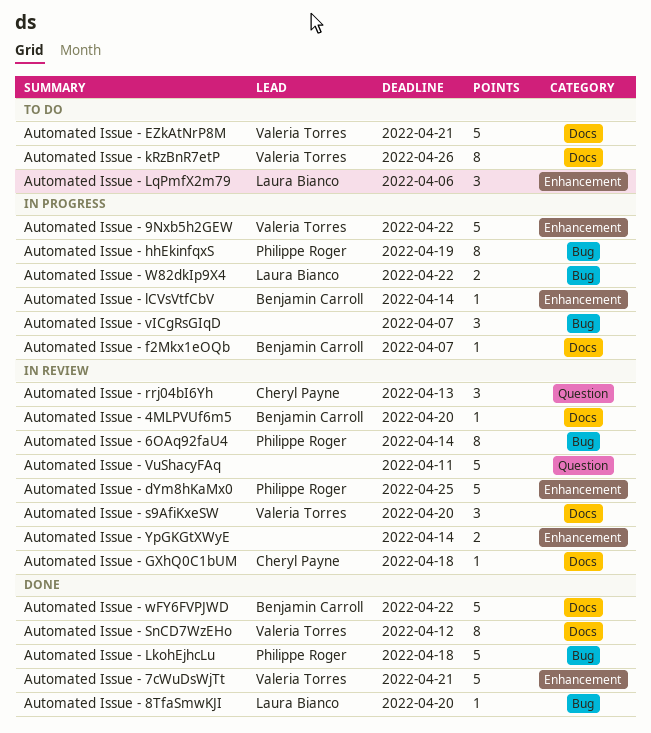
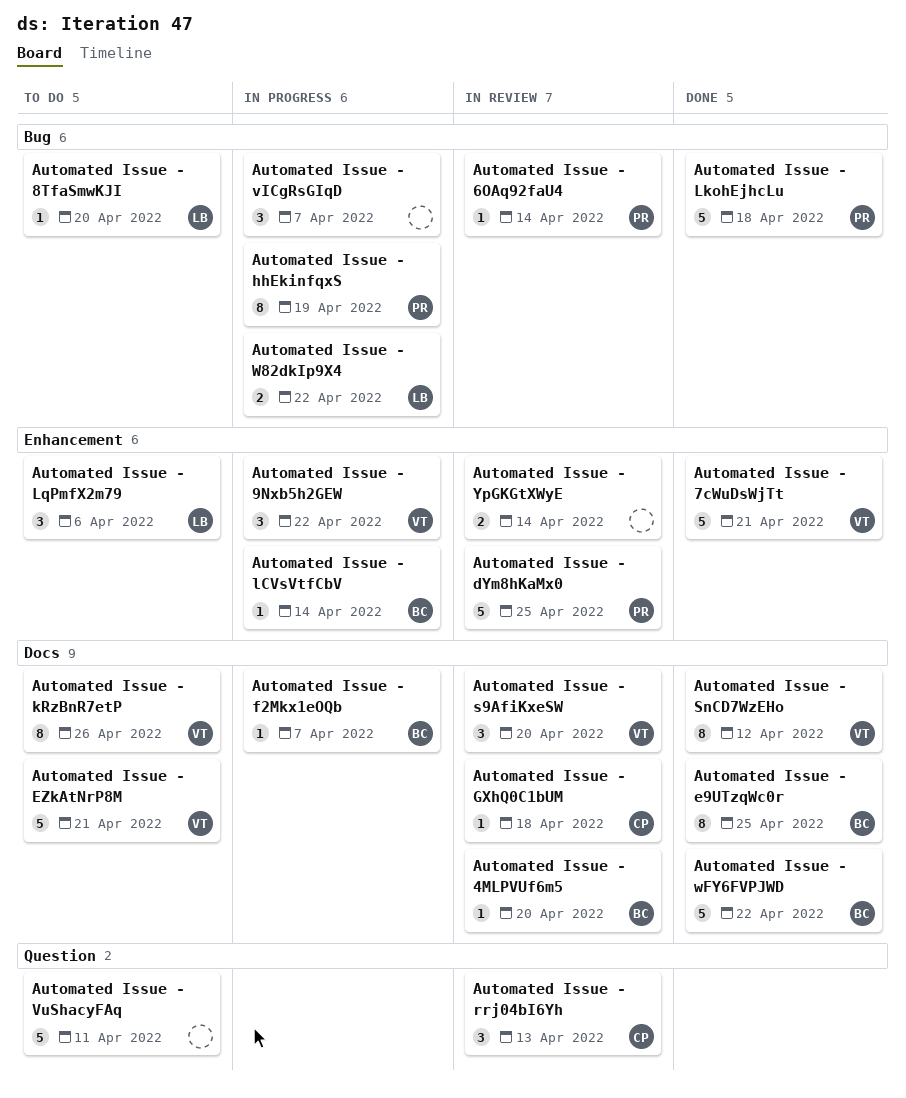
Automated Issue - 6OAq92faU4, estimate: 8 -> 1
Automated Issue - 8TfaSmwKJI, status: Done -> To do
Automated Issue - 9Nxb5h2GEW, estimate: 5 -> 3
Automated Issue - e9UTzqWc0r: none -> present
Automated Issue - VuShacyFAq, status: In review -> To do

